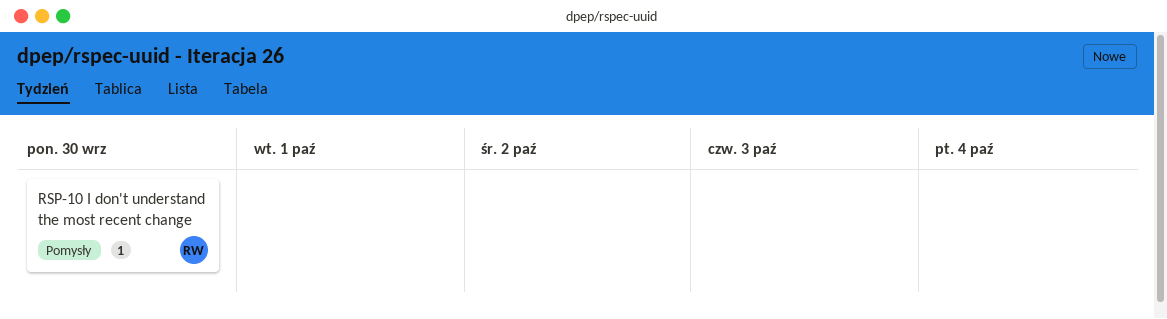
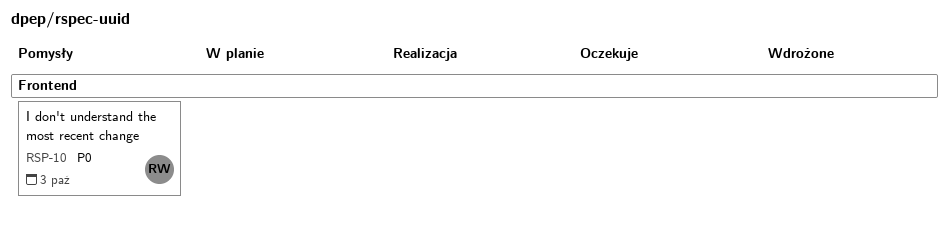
RSP-10, due: Sep 30 -> Oct 3

